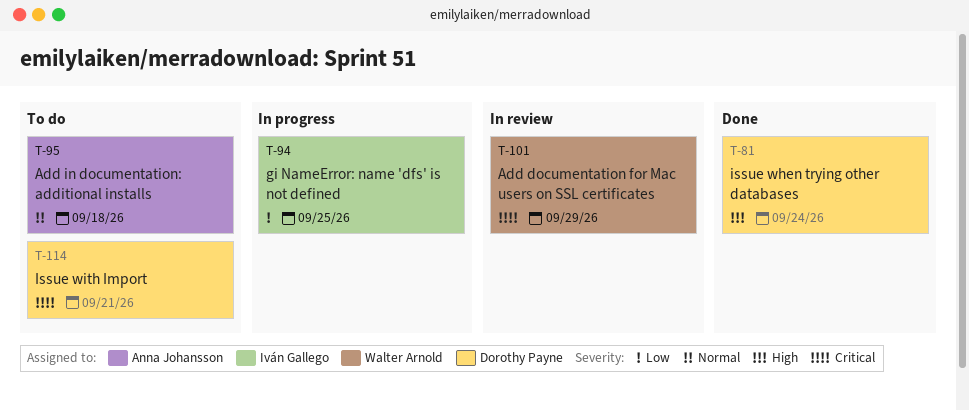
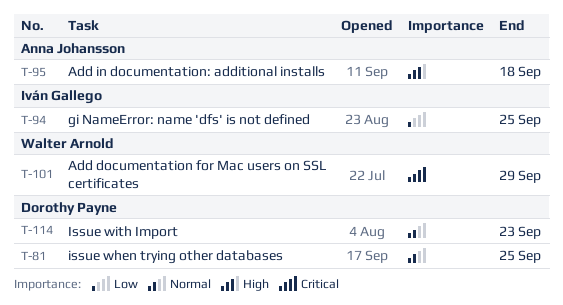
T-81, priority: High -> Normal
T-81, due: Sep 24 -> Sep 25
T-95, priority: Normal -> High
T-114, priority: Critical -> Normal
T-114, due: Sep 21 -> Sep 23

